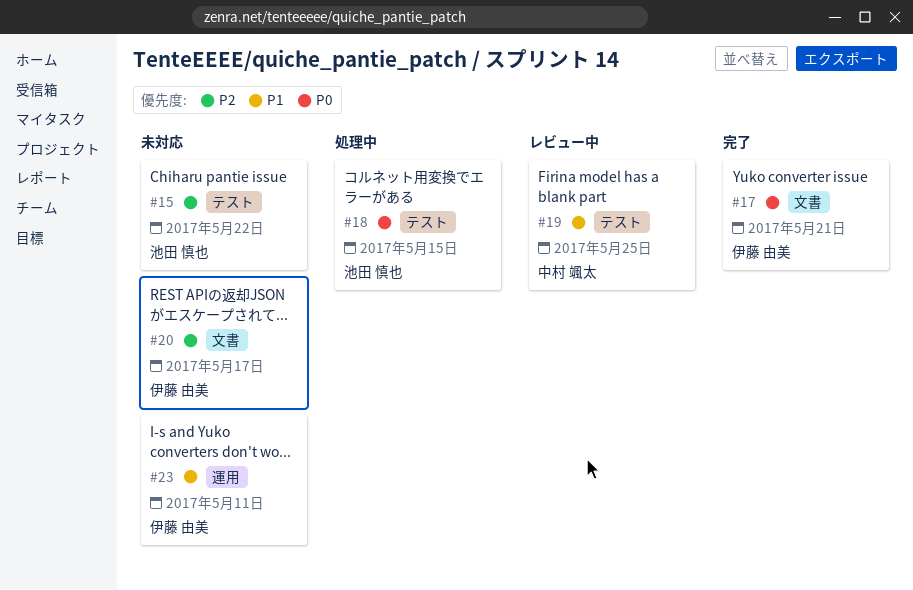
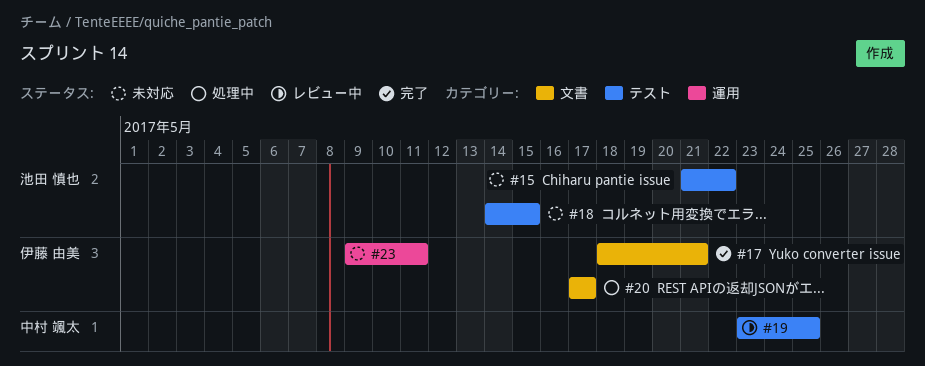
#18, status: 処理中 -> 未対応
#20, status: 未対応 -> 処理中

